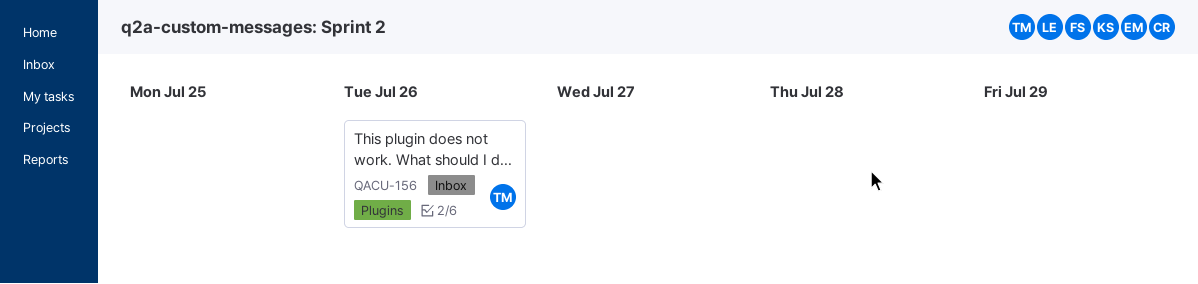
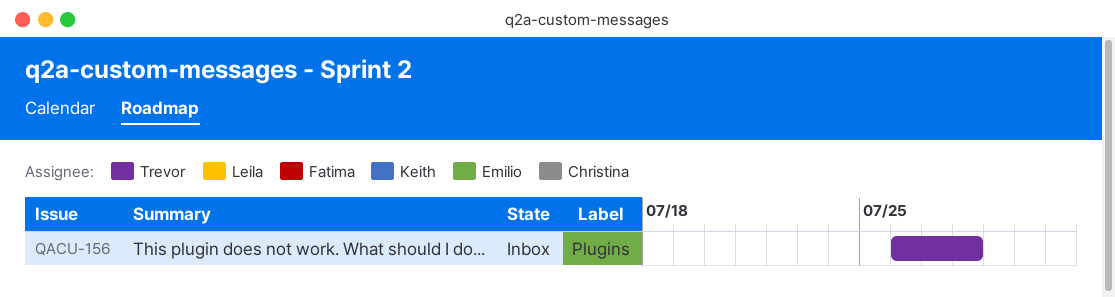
QACU-156, due: Jul 26 -> Jul 28

